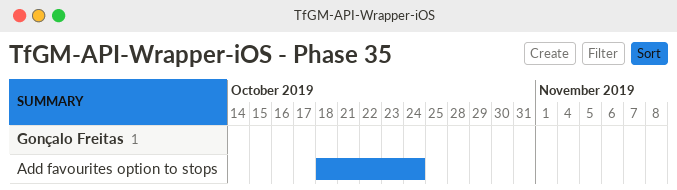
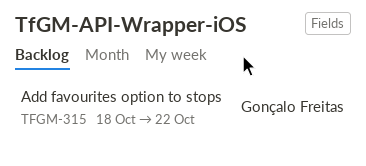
Add favourites option to stops, due: Oct 24 -> Oct 22

